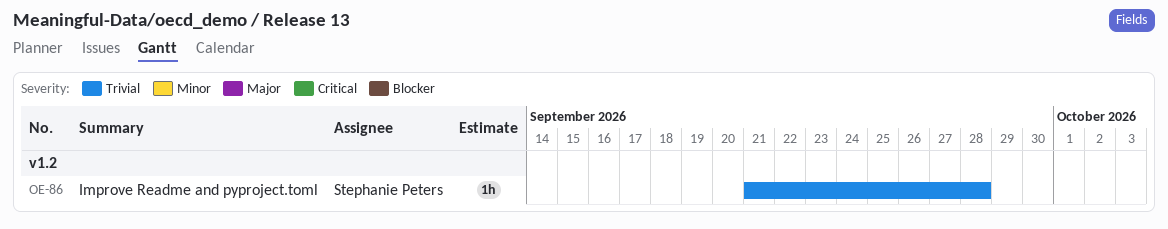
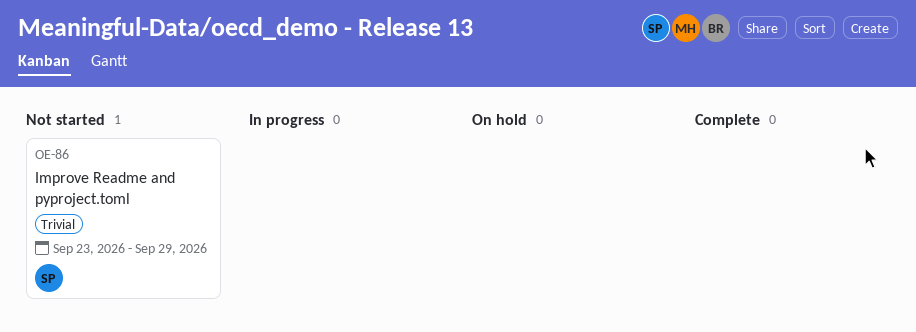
OE-86, start: Sep 21 -> Sep 23
OE-86, due: Sep 28 -> Sep 29

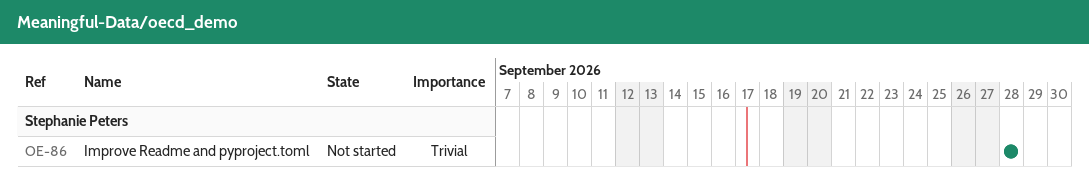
OE-86, start: Sep 23 -> Sep 28
OE-86, due: Sep 29 -> Sep 28

